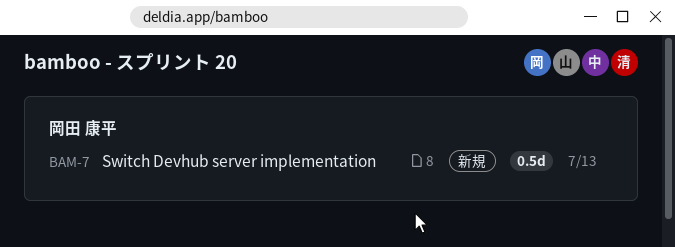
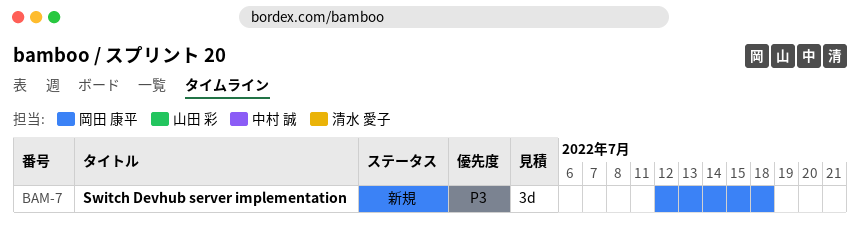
BAM-7, estimate: 0.5d -> 3d
BAM-7, due: Jul 13 -> Jul 18

